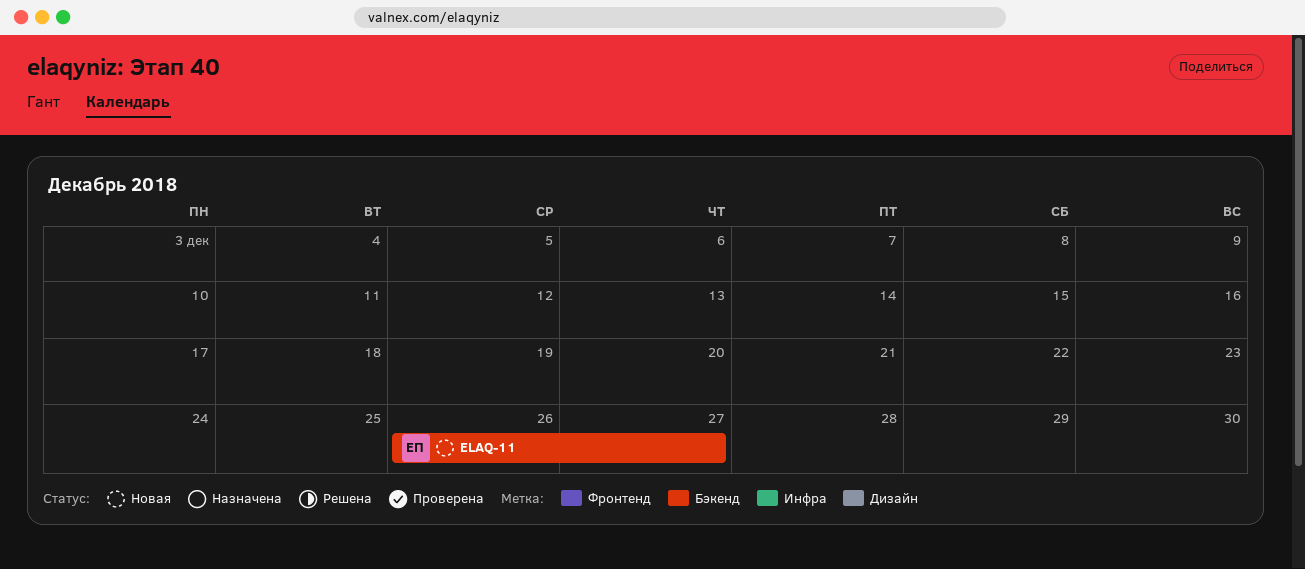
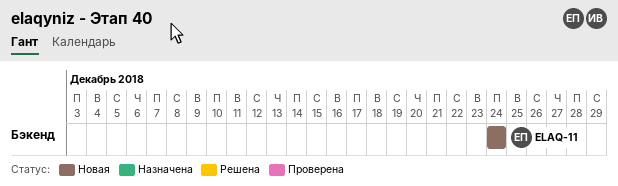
ELAQ-11, start: Dec 26 -> Dec 24
ELAQ-11, due: Dec 27 -> Dec 24

